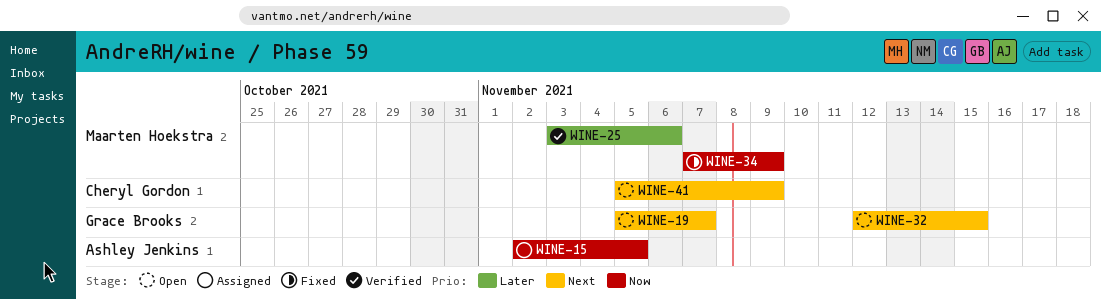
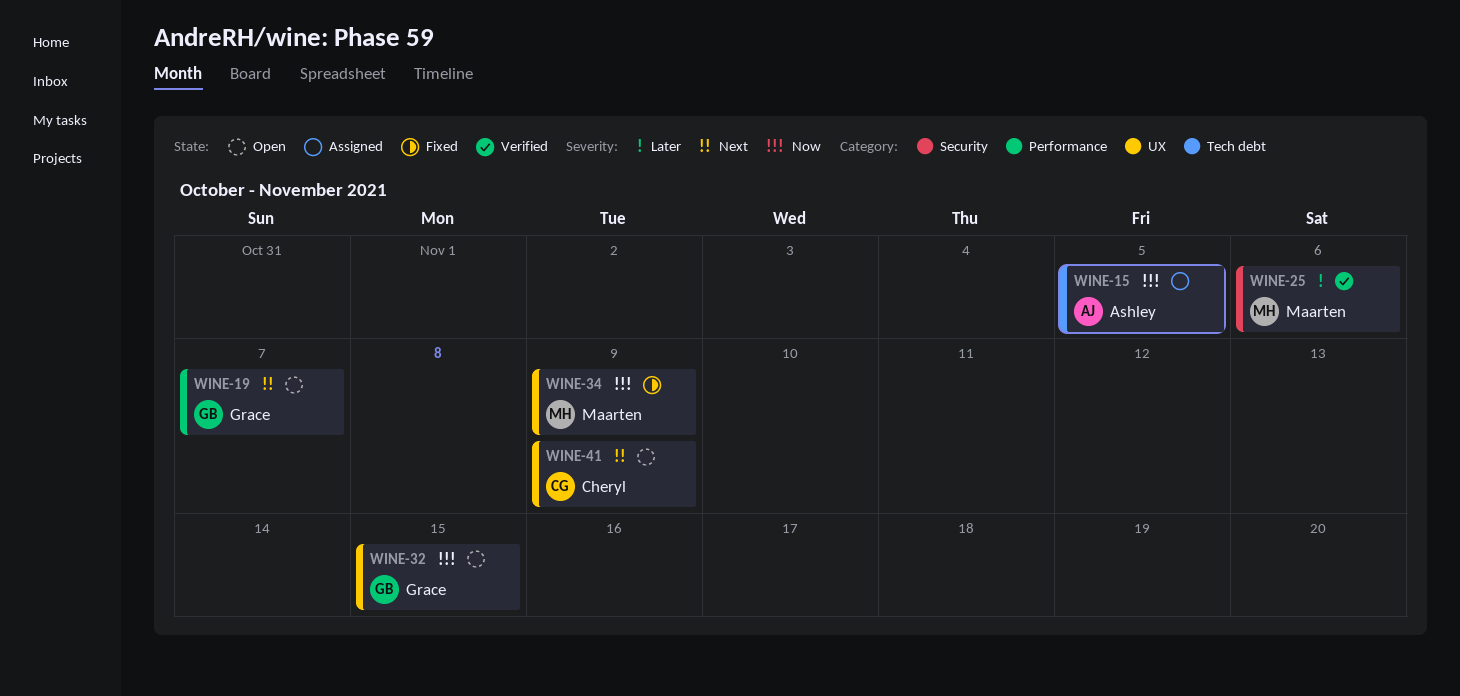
WINE-32, priority: Next -> Now

